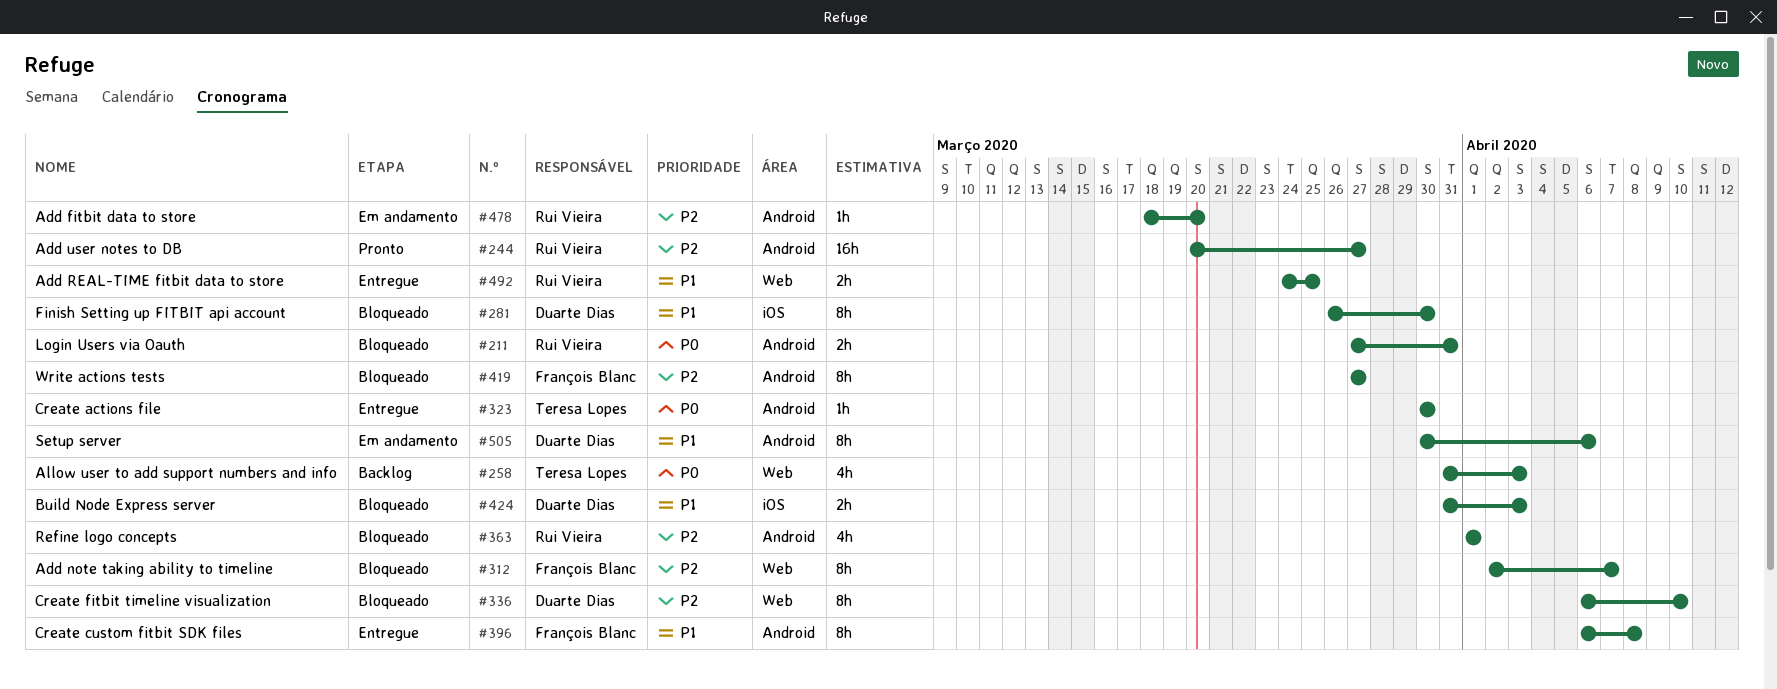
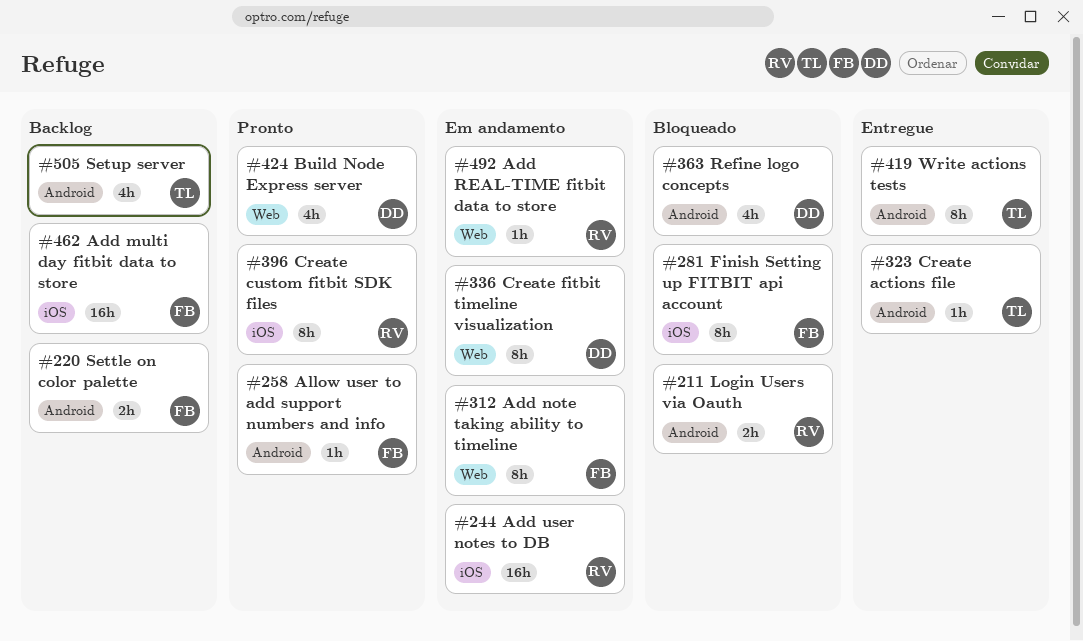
#220: none -> present
#244, status: Pronto -> Em andamento
#244, label: Android -> iOS
#258, status: Backlog -> Pronto
#258, owner: Teresa Lopes -> François Blanc
#258, label: Web -> Android
#258, estimate: 4h -> 1h
#281, owner: Duarte Dias -> François Blanc
#312, status: Bloqueado -> Em andamento
#336, status: Bloqueado -> Em andamento
#363, owner: Rui Vieira -> Duarte Dias
#396, status: Entregue -> Pronto
#396, owner: François Blanc -> Rui Vieira
#396, label: Android -> iOS
#419, status: Bloqueado -> Entregue
#419, owner: François Blanc -> Teresa Lopes
#424, status: Bloqueado -> Pronto
#424, label: iOS -> Web
#424, estimate: 2h -> 4h
#462: none -> present
#478: present -> none
#492, status: Entregue -> Em andamento
#492, estimate: 2h -> 1h
#505, status: Em andamento -> Backlog
#505, owner: Duarte Dias -> Teresa Lopes
#505, estimate: 8h -> 4h

